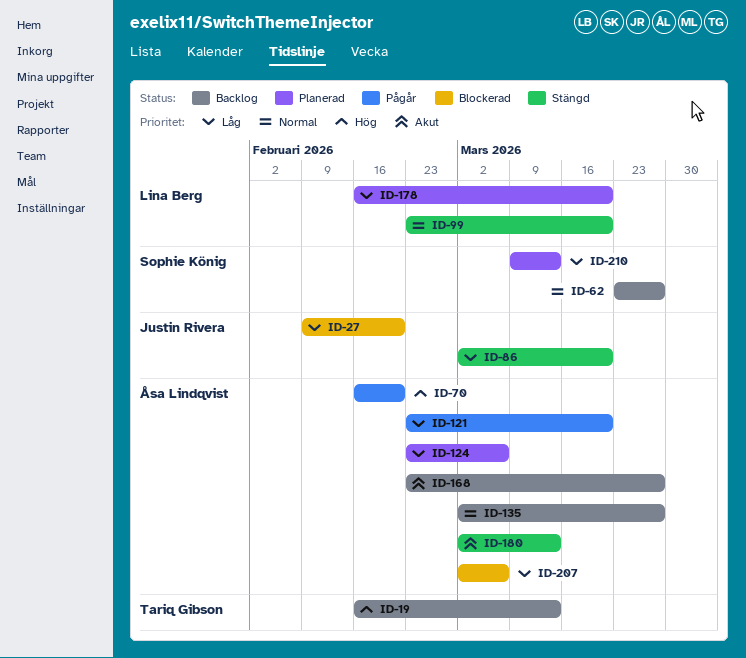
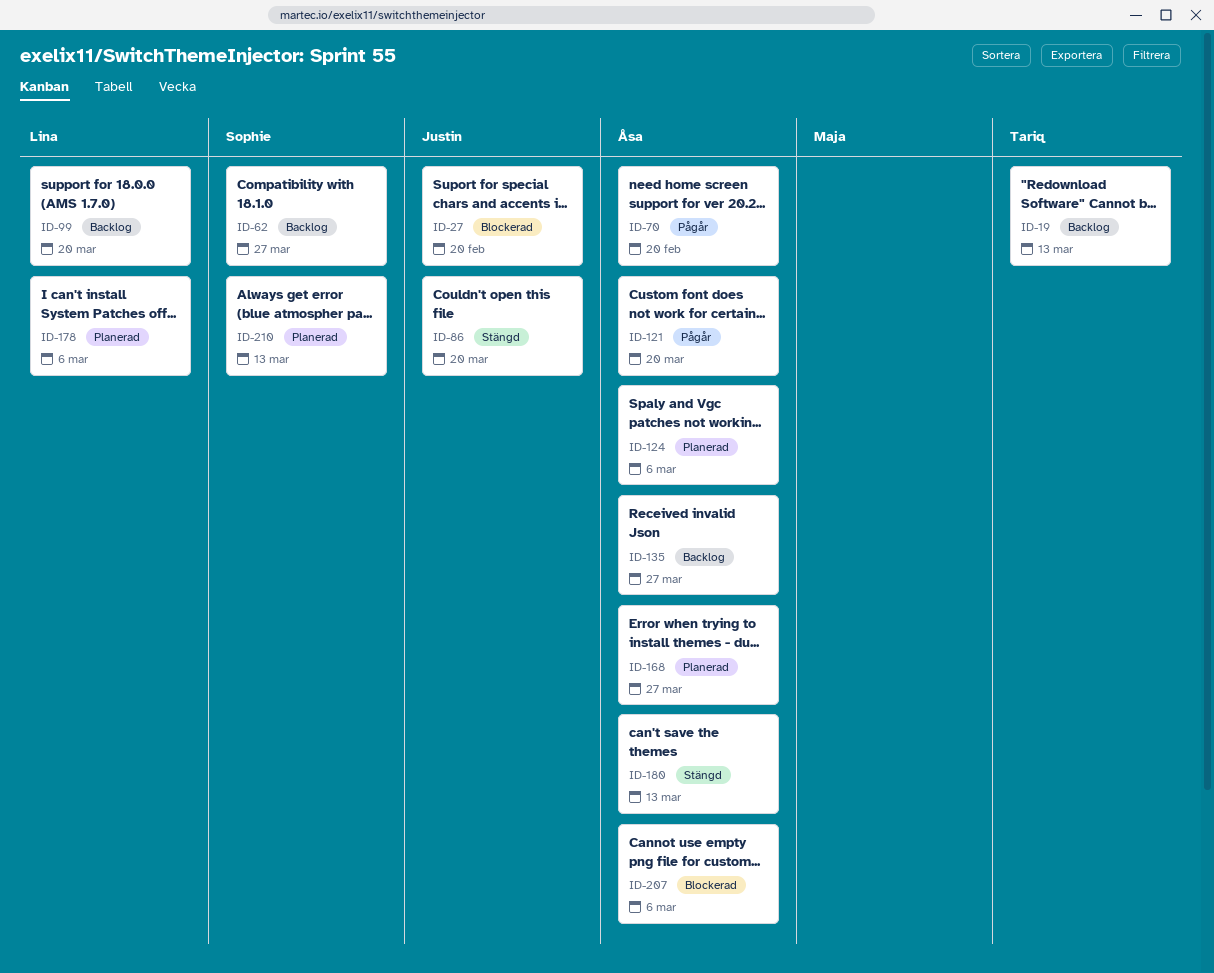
ID-99, status: Stängd -> Backlog
ID-168, status: Backlog -> Planerad
ID-178, due: Mar 20 -> Mar 6

